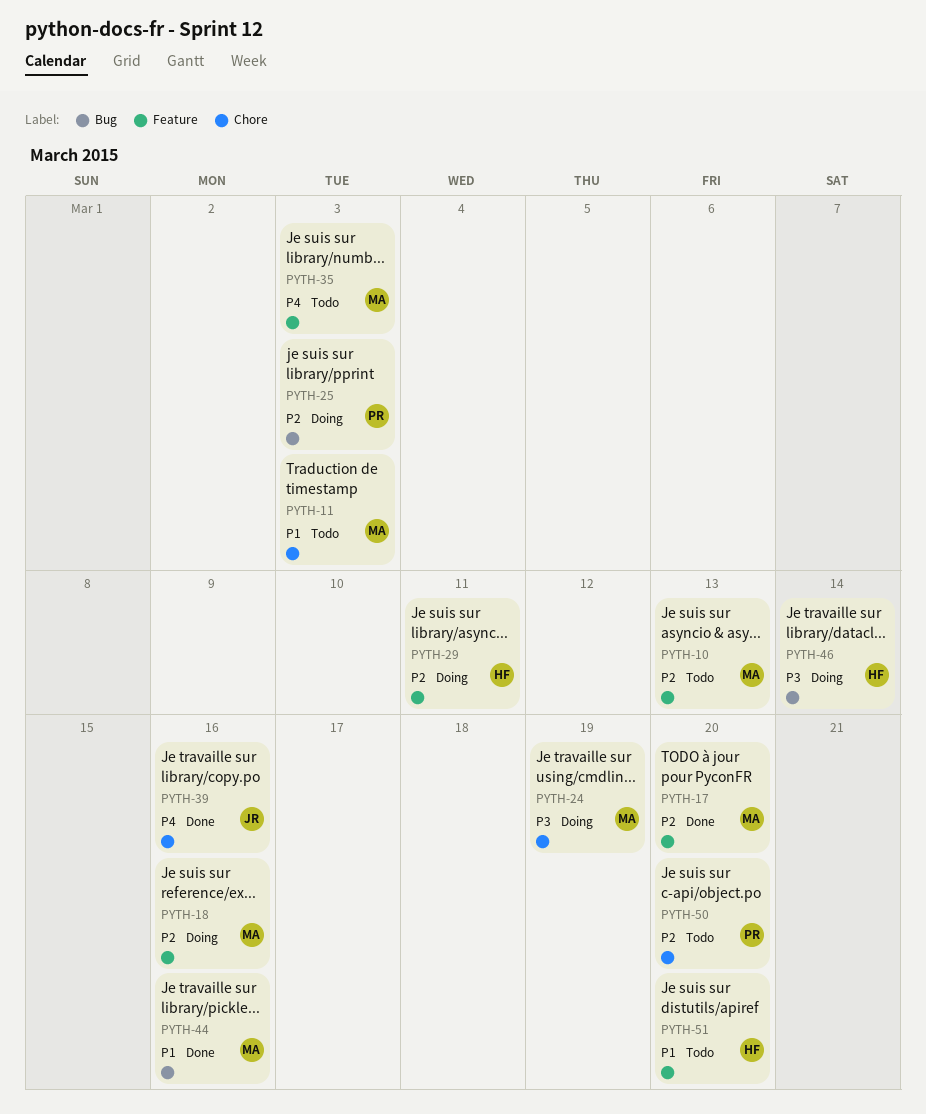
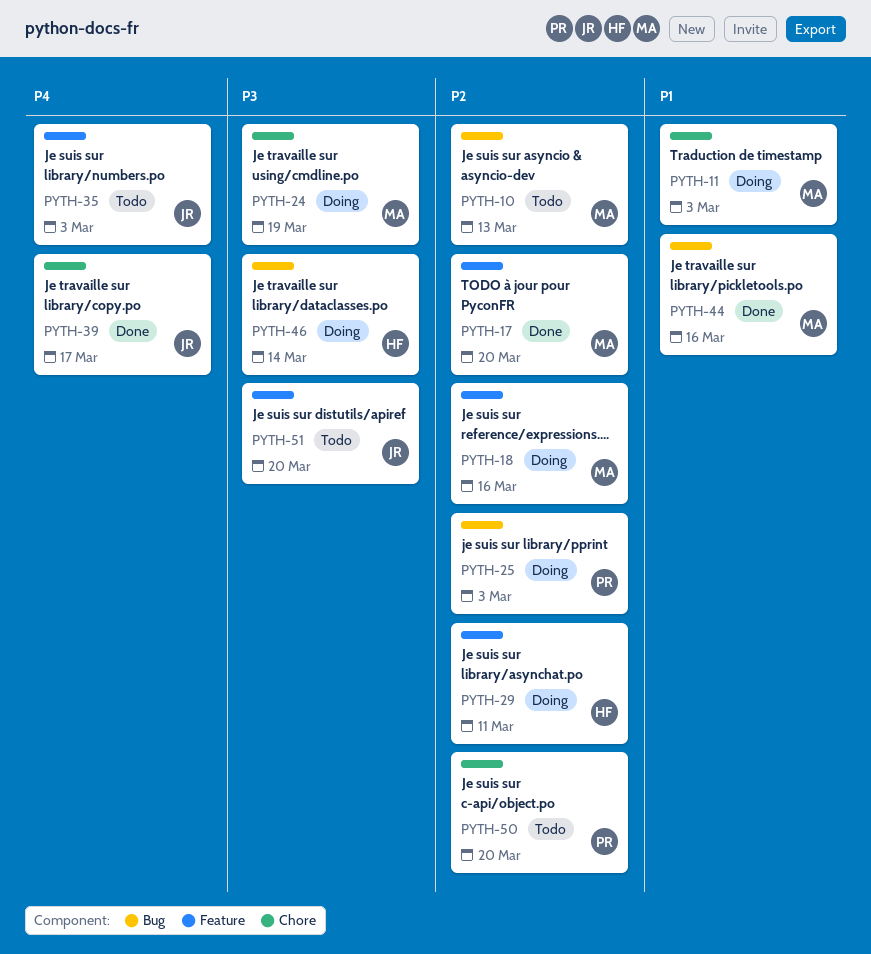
PYTH-10, label: Feature -> Bug
PYTH-11, status: Todo -> Doing
PYTH-35, owner: MA -> JR
PYTH-39, due: Mar 16 -> Mar 17
PYTH-51, owner: HF -> JR
PYTH-51, priority: P1 -> P3

